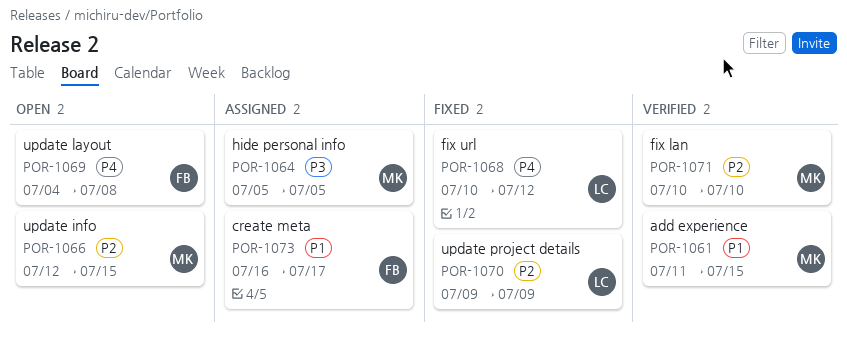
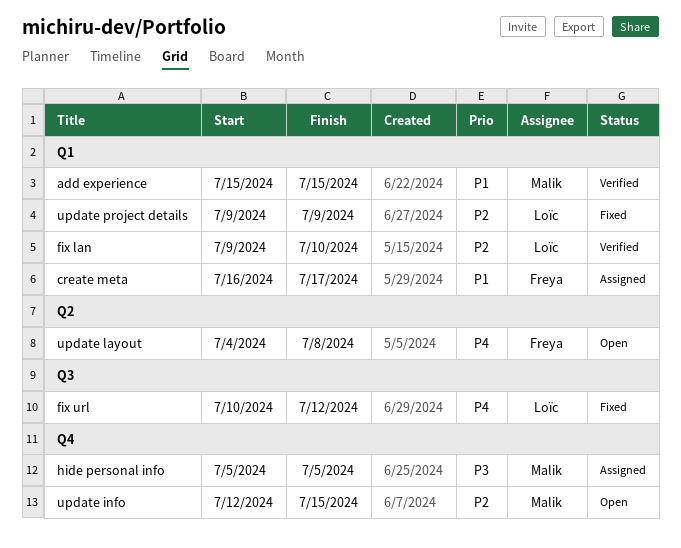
add experience, start: Jul 11 -> Jul 15
fix lan, owner: Malik -> Loïc
fix lan, start: Jul 10 -> Jul 9

